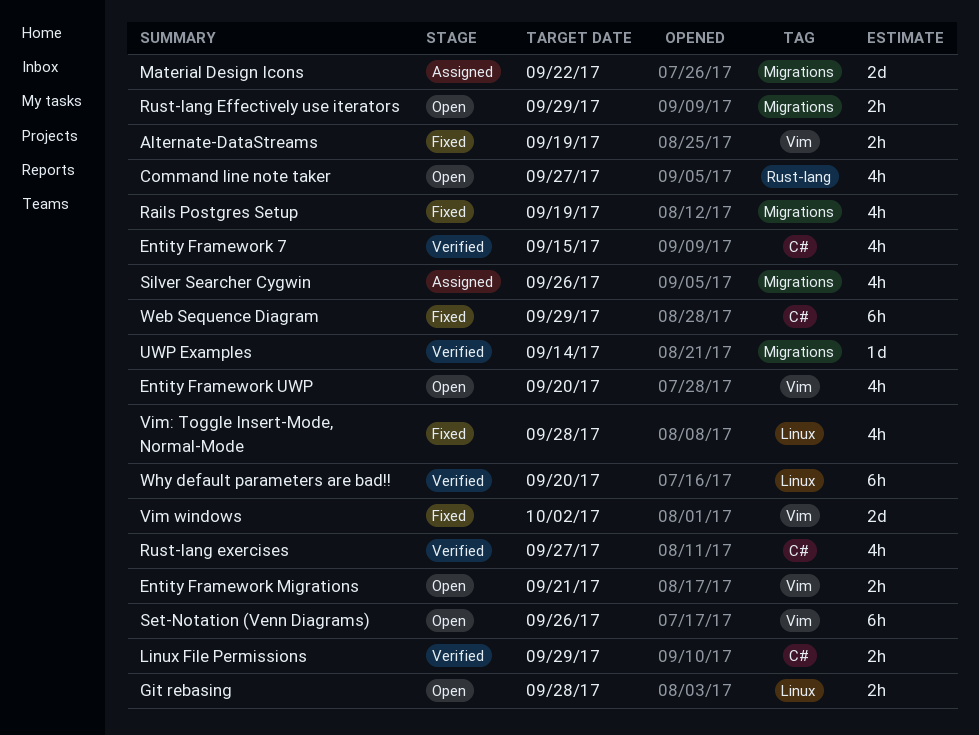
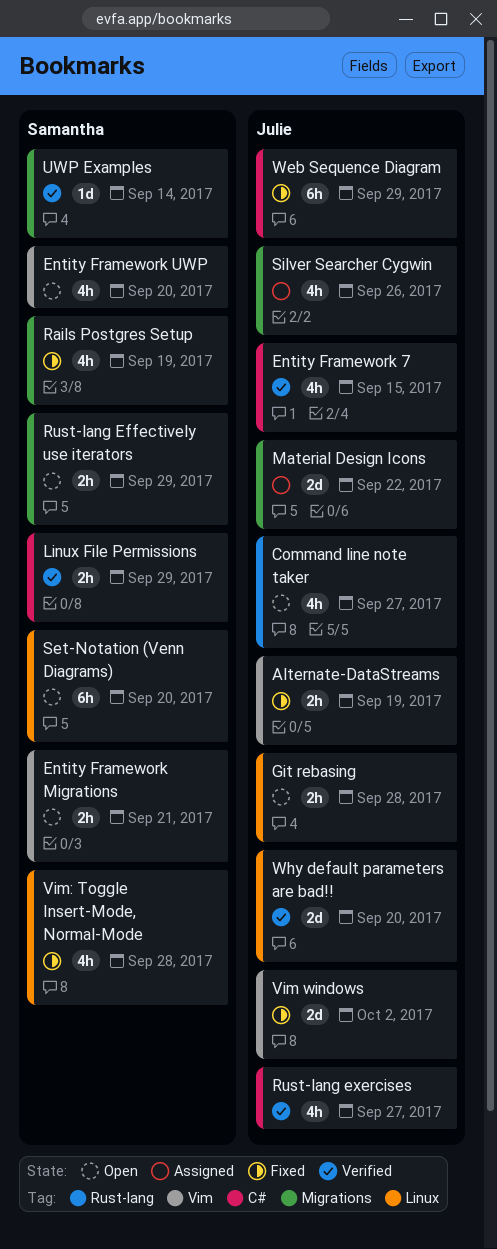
Set-Notation (Venn Diagrams), label: Vim -> Linux
Set-Notation (Venn Diagrams), due: Sep 26 -> Sep 20
Why default parameters are bad!!, estimate: 6h -> 2d

